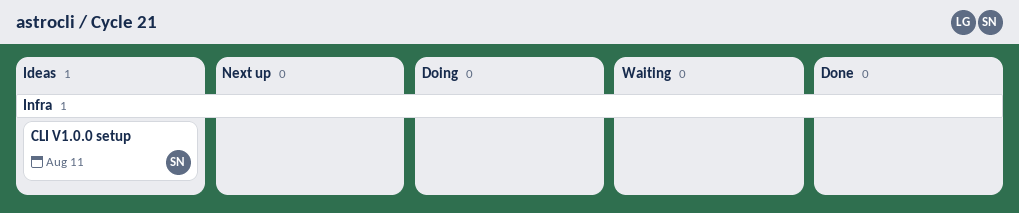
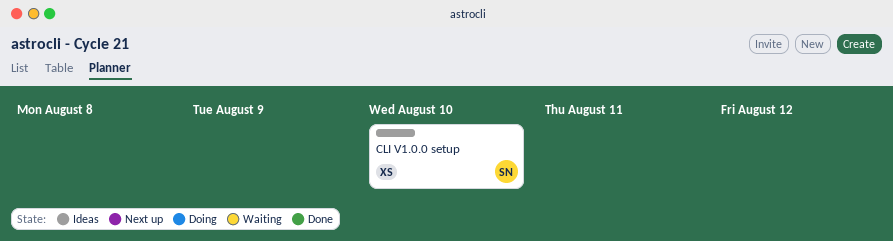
CLI V1.0.0 setup, due: Aug 11 -> Aug 10

